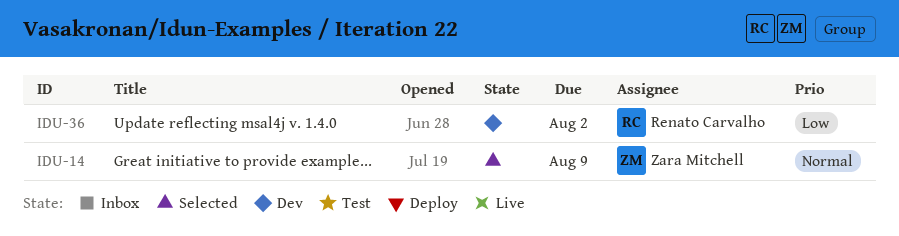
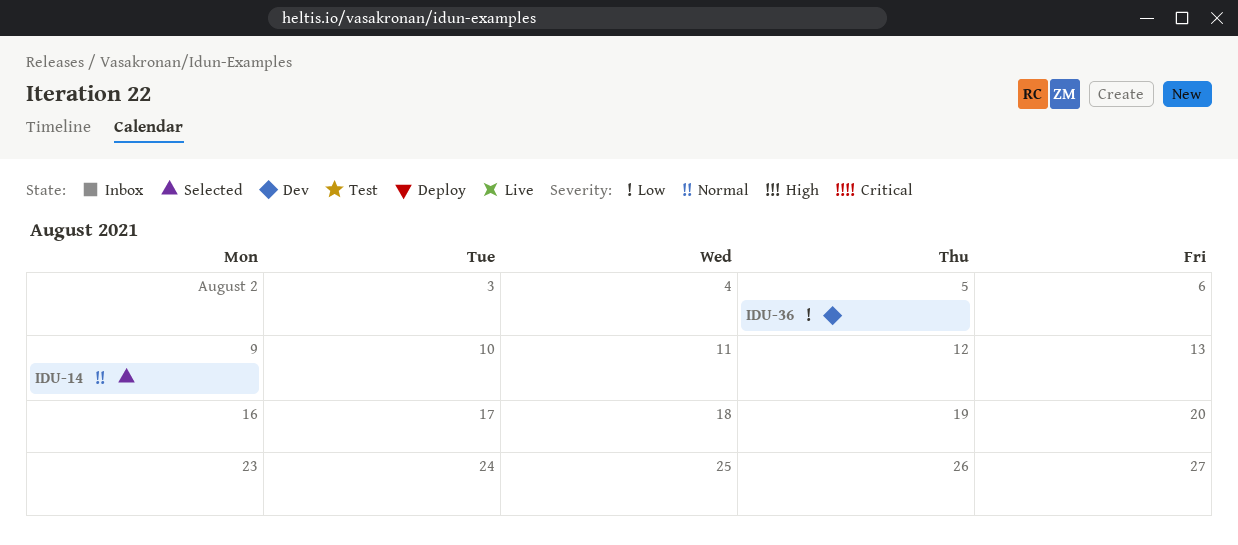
IDU-36, due: Aug 2 -> Aug 5

